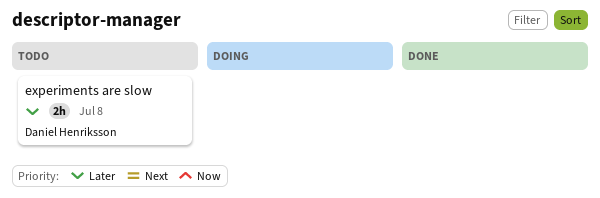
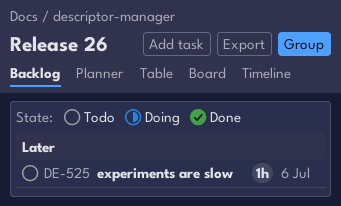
experiments are slow, estimate: 2h -> 1h
experiments are slow, due: Jul 8 -> Jul 6

